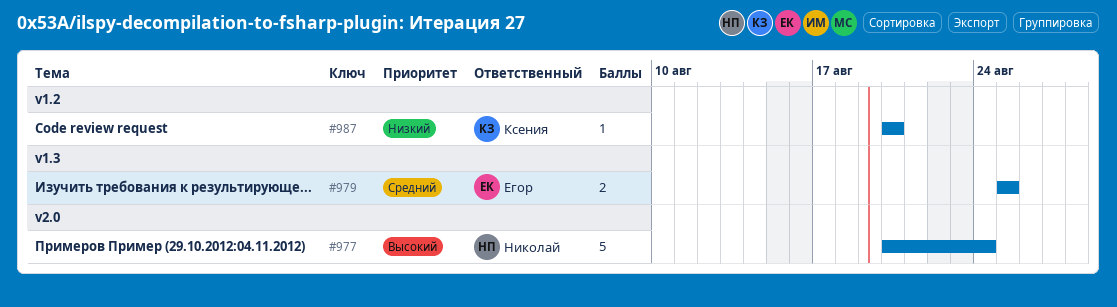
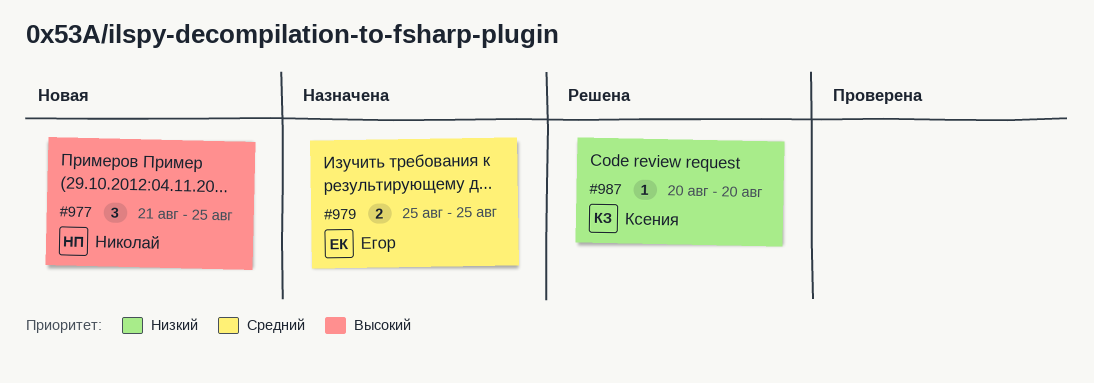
#977, estimate: 5 -> 3
#977, start: Aug 20 -> Aug 21
#977, due: Aug 24 -> Aug 25

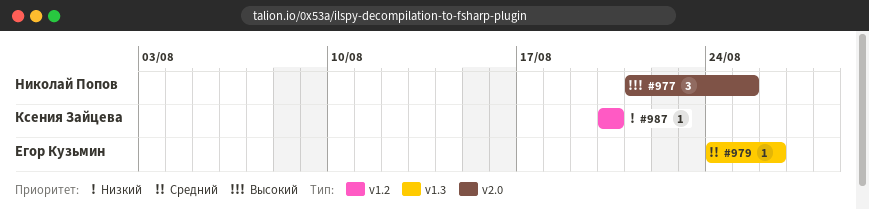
#979, estimate: 2 -> 1
#979, start: Aug 25 -> Aug 24
#979, due: Aug 25 -> Aug 26

